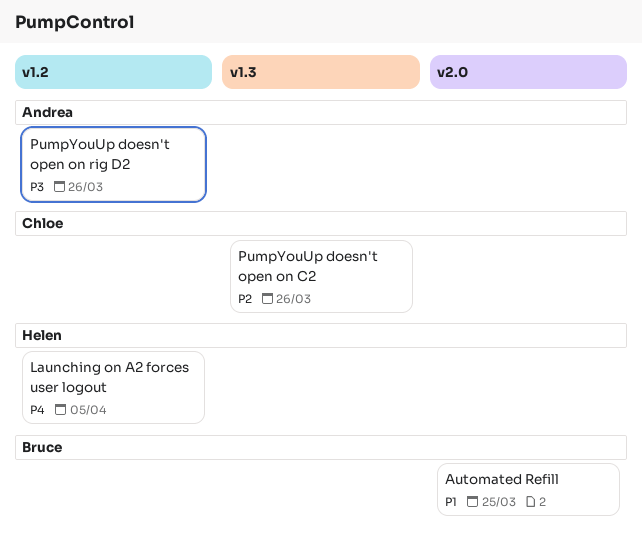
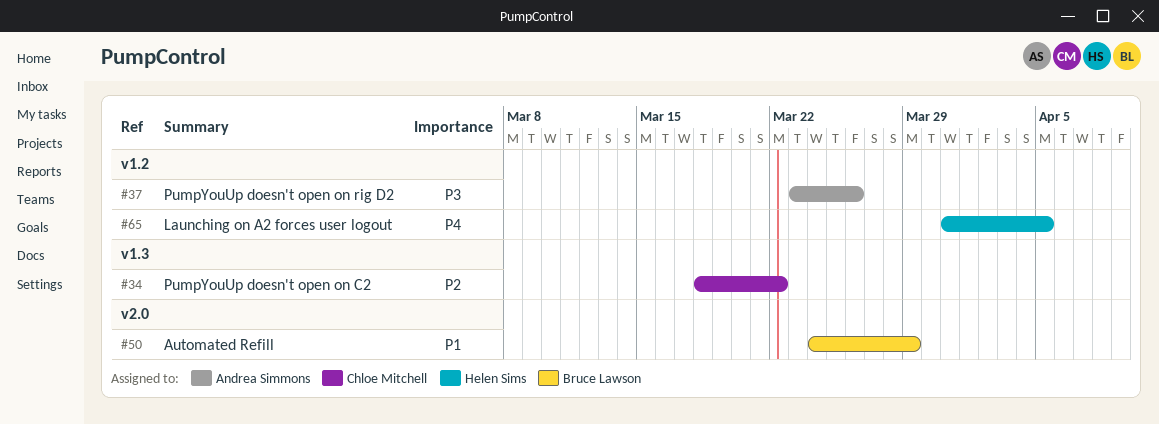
Automated Refill, due: Mar 25 -> Mar 29
PumpYouUp doesn't open on C2, due: Mar 26 -> Mar 22

